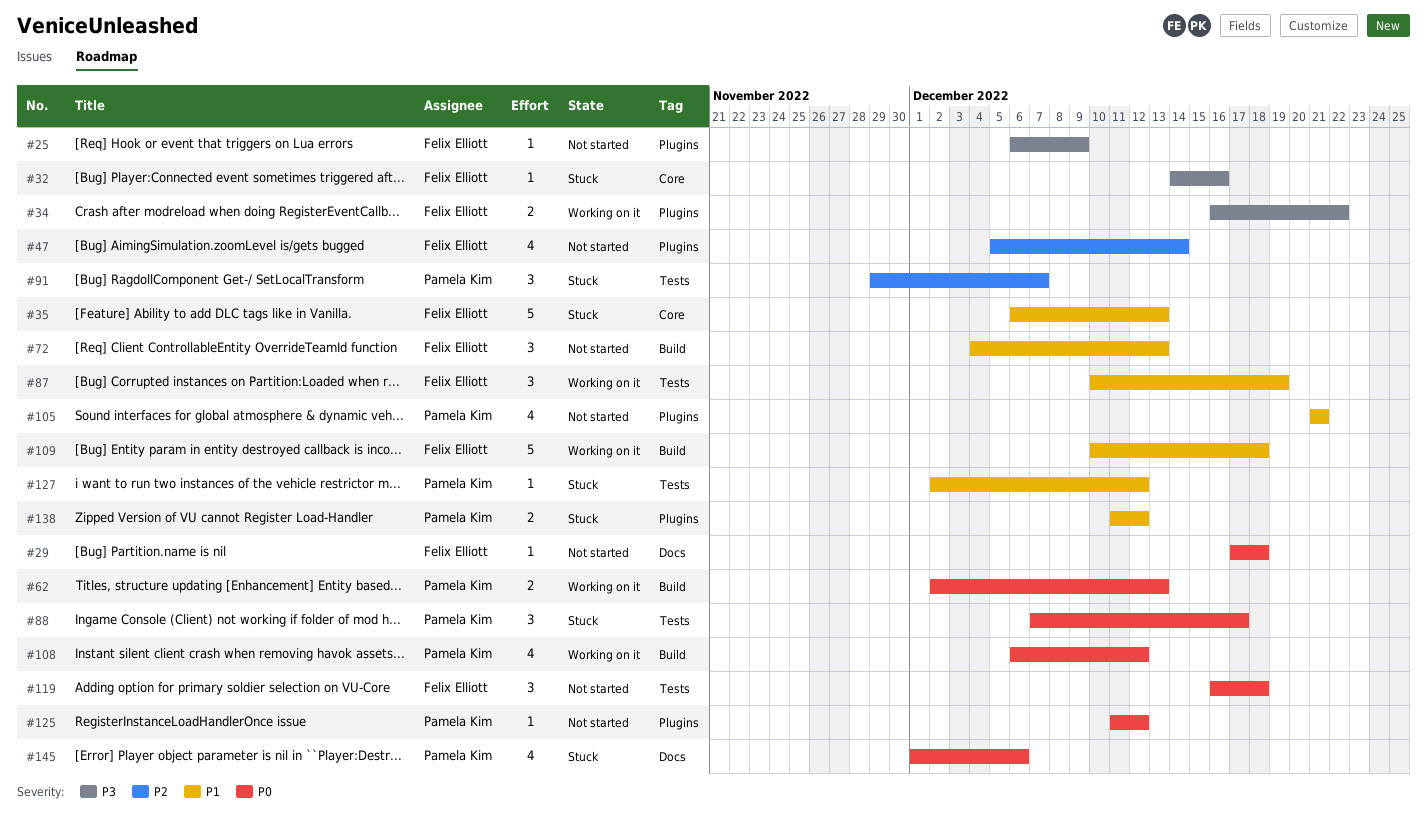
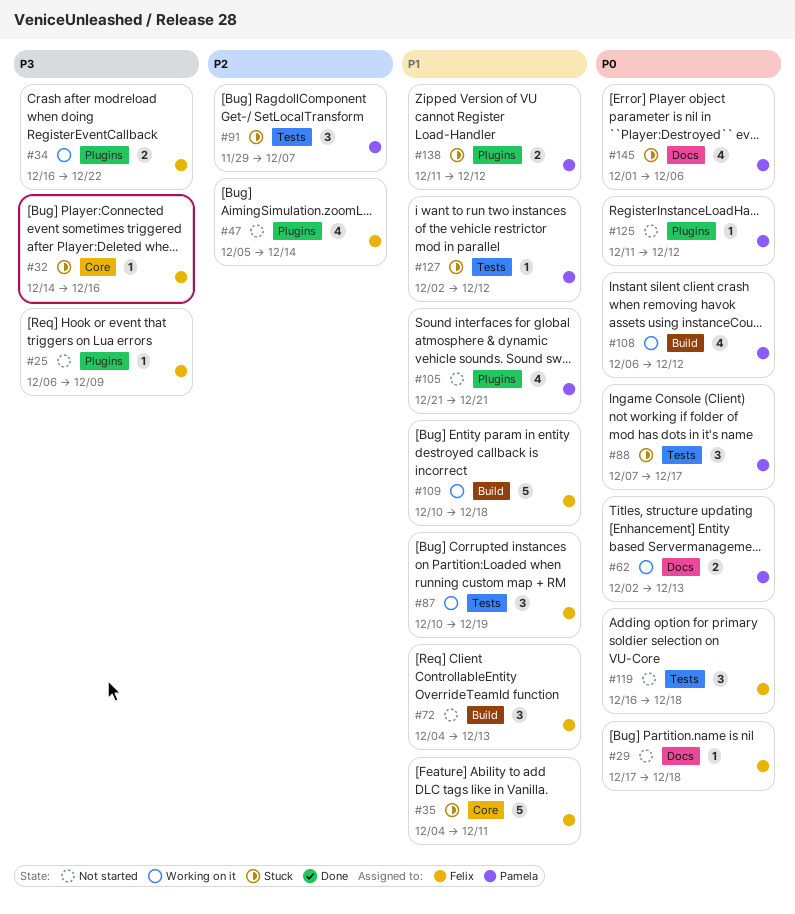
#35, start: Dec 6 -> Dec 4
#35, due: Dec 13 -> Dec 11
#62, label: Build -> Docs

